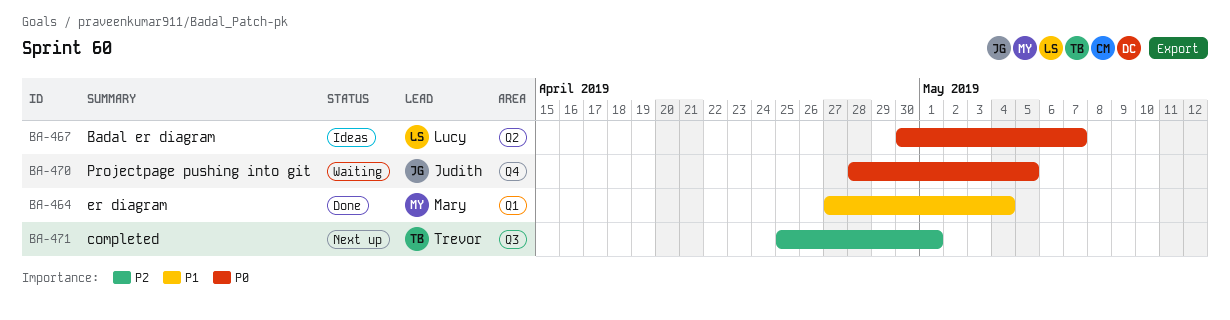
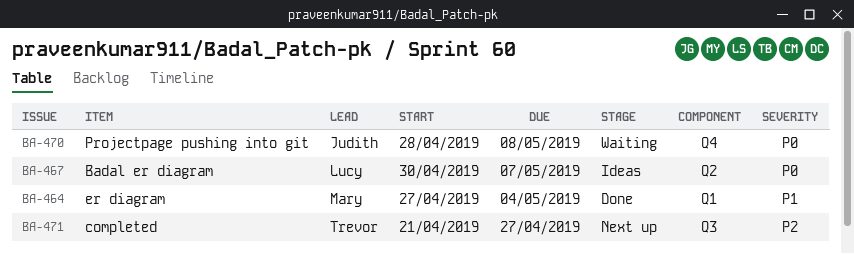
BA-470, due: May 5 -> May 8
BA-471, start: Apr 25 -> Apr 21
BA-471, due: May 1 -> Apr 27

